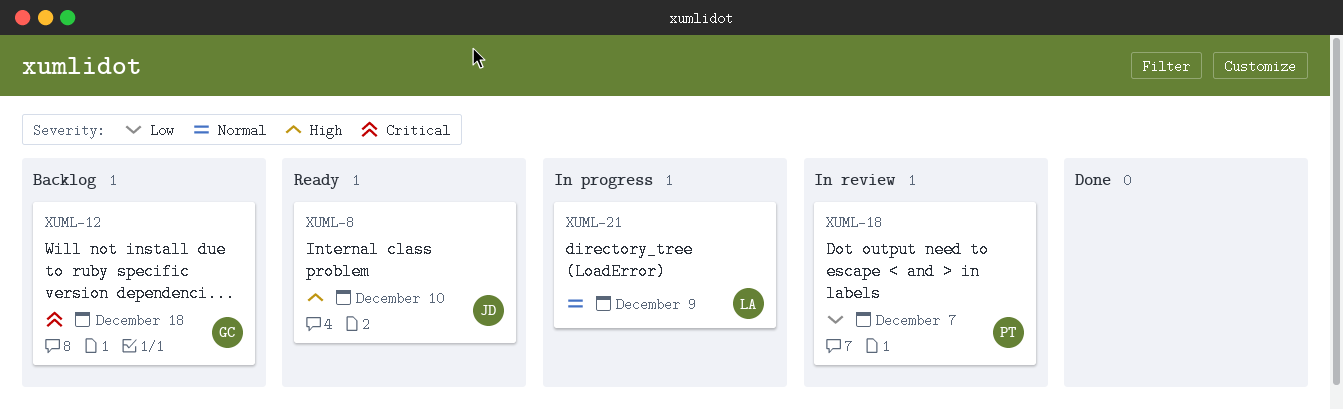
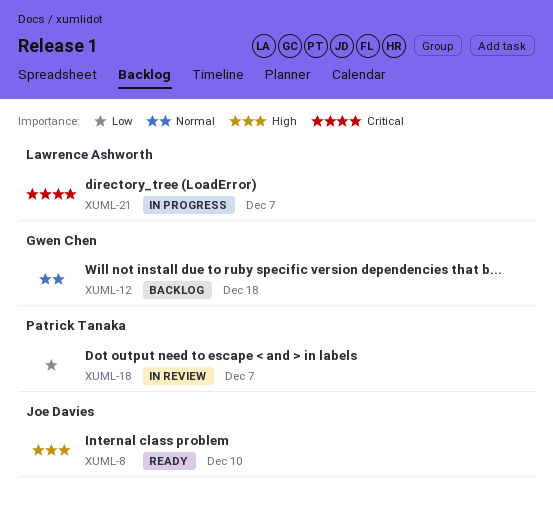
XUML-12, priority: Critical -> Normal
XUML-21, priority: Normal -> Critical
XUML-21, due: Dec 9 -> Dec 7

